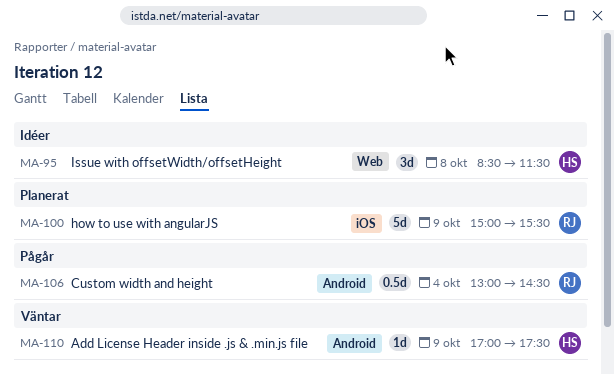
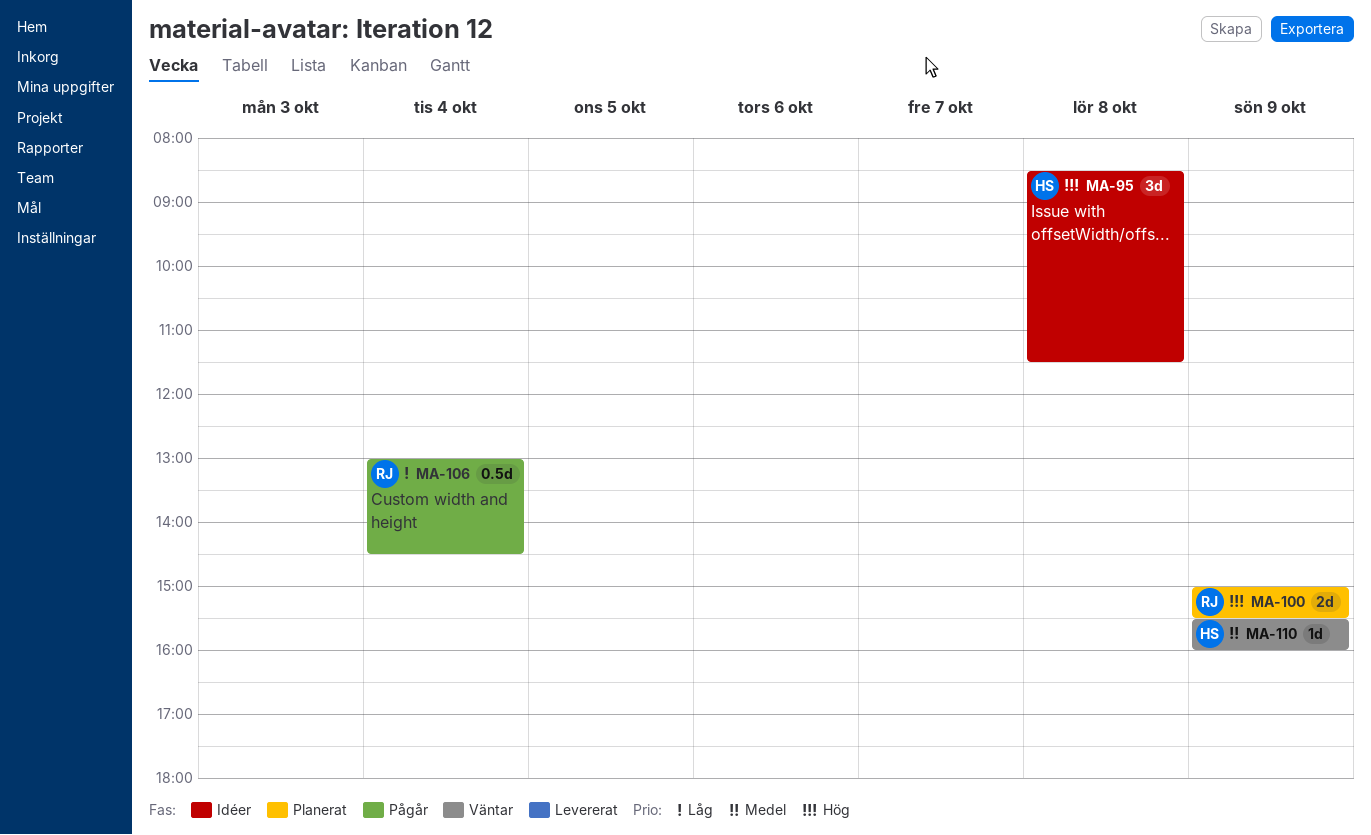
MA-100, estimate: 5d -> 2d
MA-110, begins: 17:00 -> 15:30
MA-110, ends: 17:30 -> 16:00

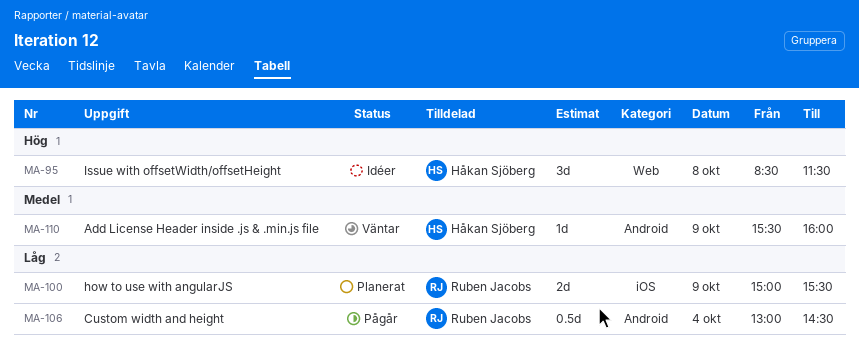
MA-100, priority: Hög -> Låg

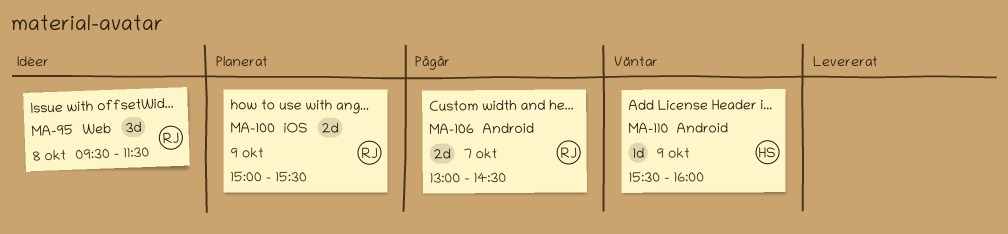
MA-95, owner: Håkan Sjöberg -> Ruben Jacobs
MA-95, begins: 08:30 -> 09:30
MA-106, estimate: 0.5d -> 2d
MA-106, day: Oct 4 -> Oct 7

